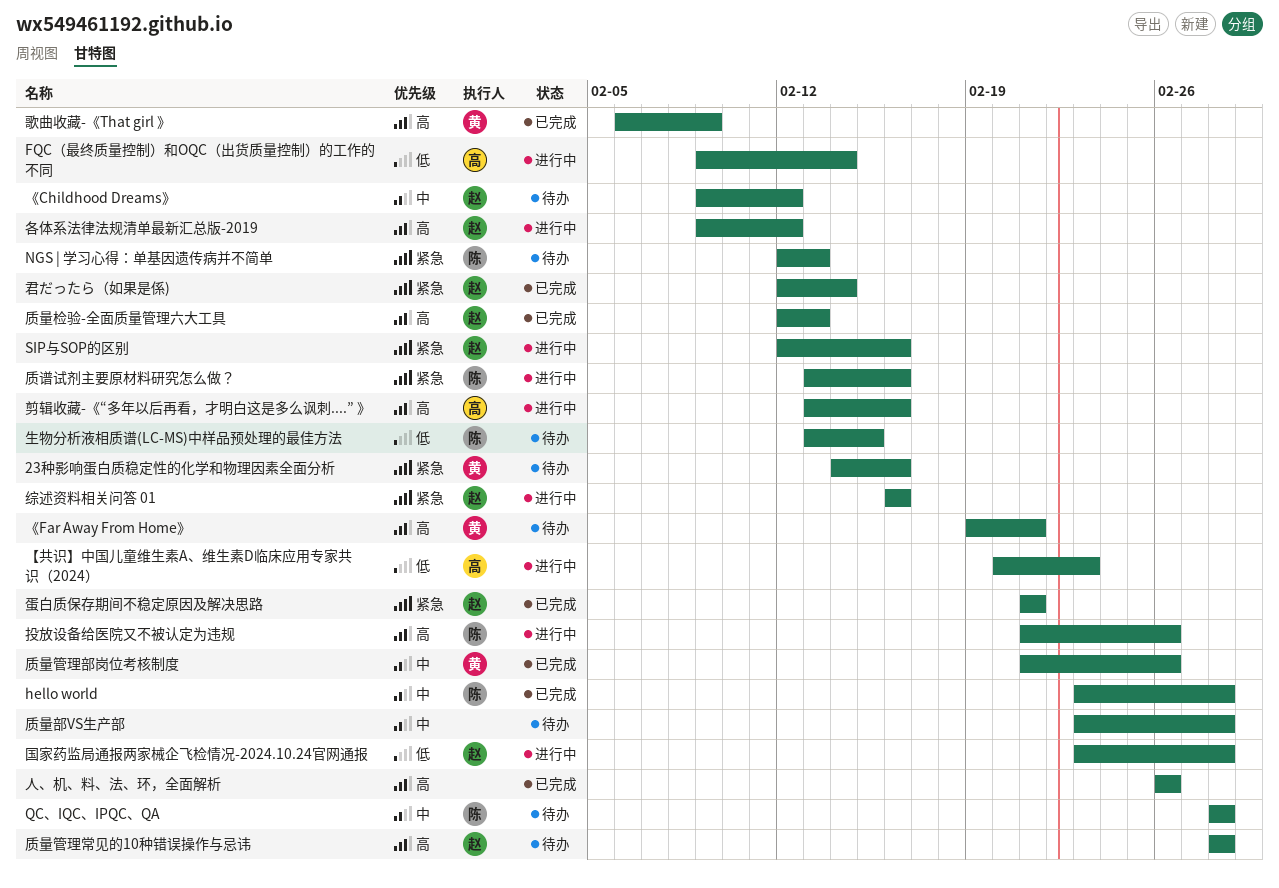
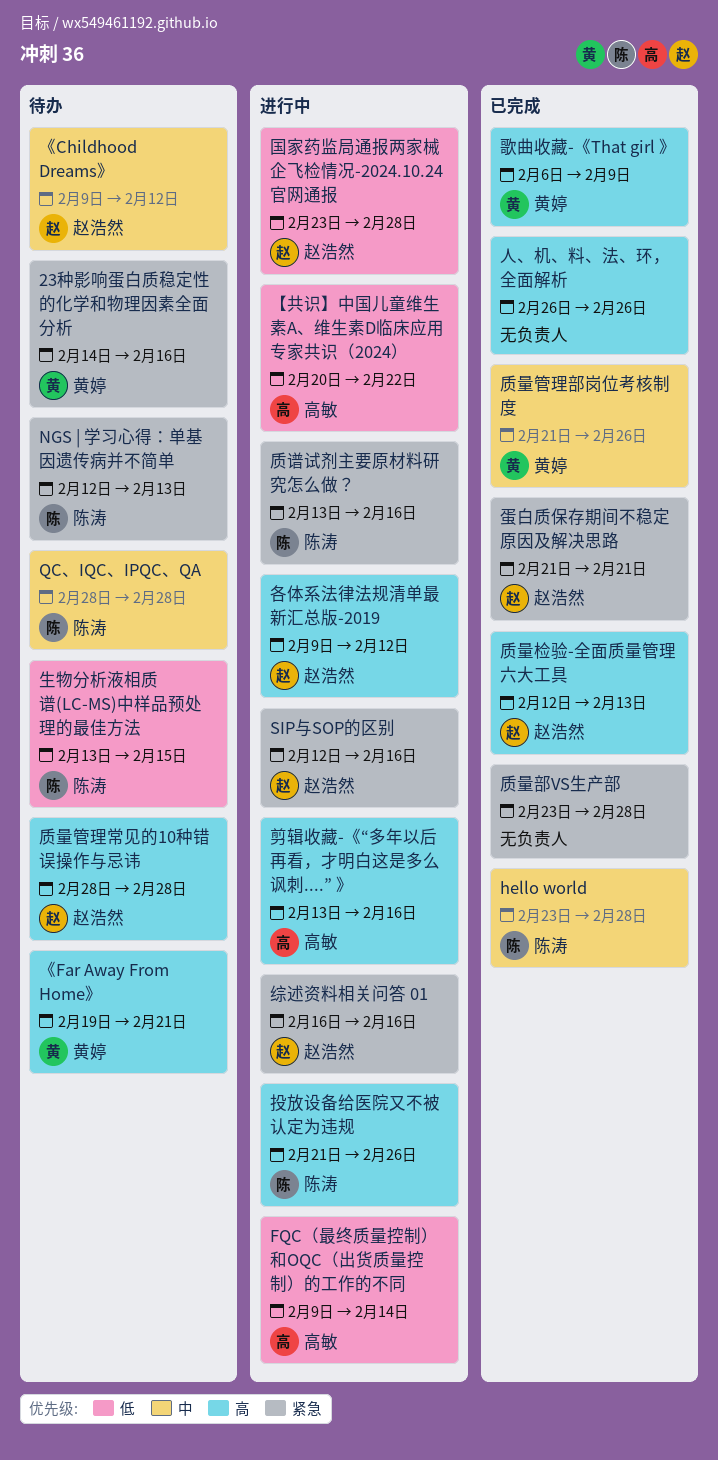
【共识】中国儿童维生素A、维生素D临床应用专家共识（2024）, due: Feb 23 -> Feb 22
君だったら（如果是係): present -> none
质量部VS生产部, status: 待办 -> 已完成
质量部VS生产部, priority: 中 -> 紧急

